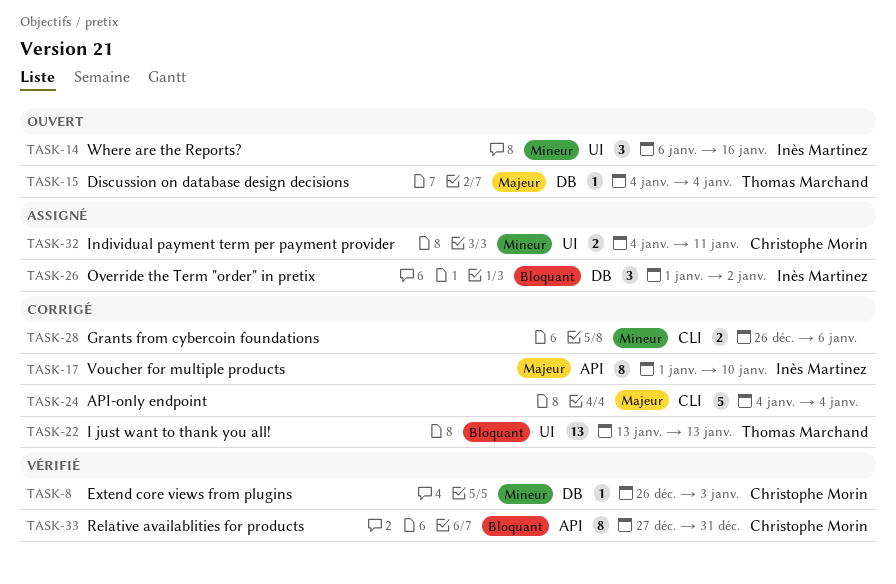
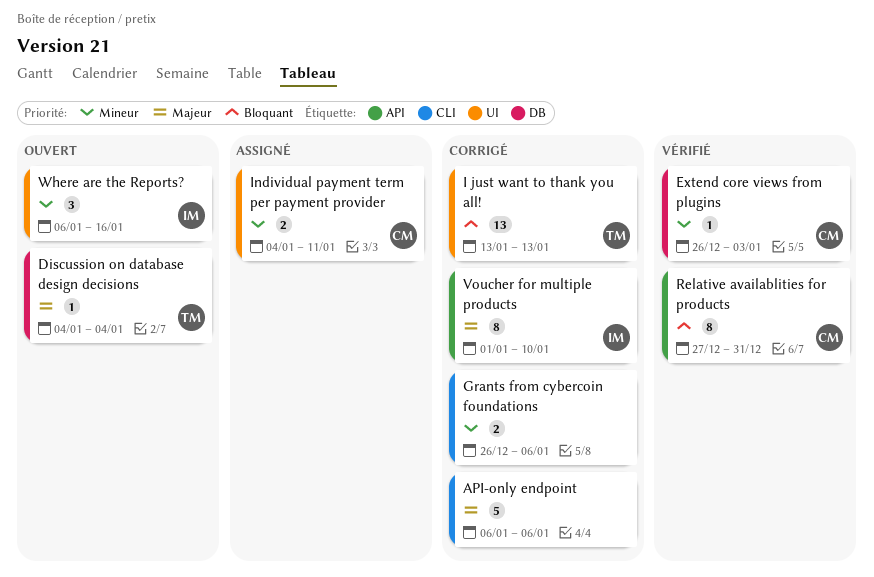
API-only endpoint, start: Jan 4 -> Jan 6
API-only endpoint, due: Jan 4 -> Jan 6
Override the Term "order" in pretix: present -> none

